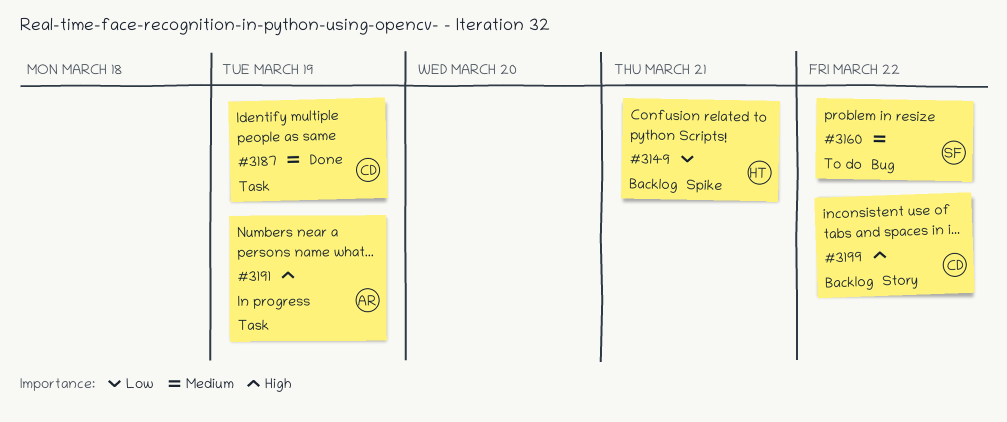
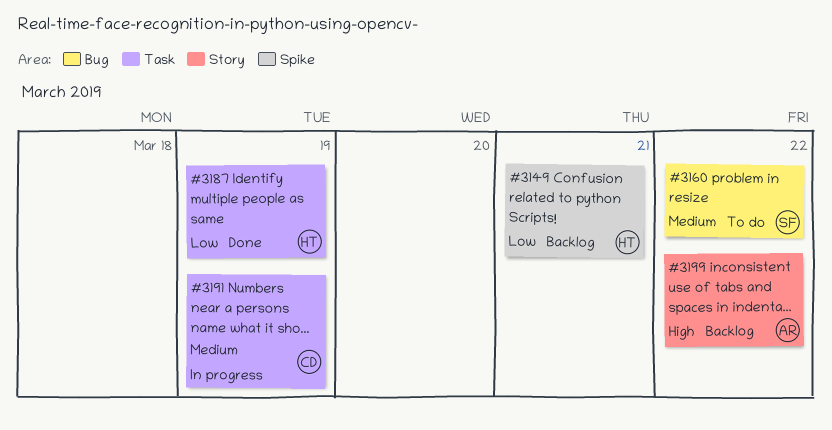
#3187, owner: CD -> HT
#3187, priority: Medium -> Low
#3191, owner: AR -> CD
#3191, priority: High -> Medium
#3199, owner: CD -> AR

